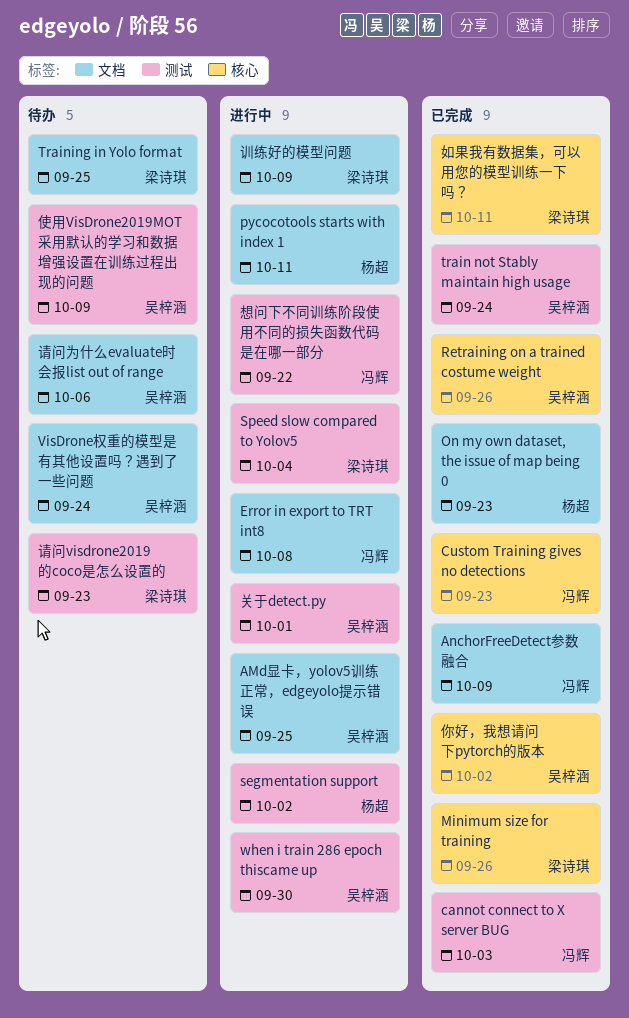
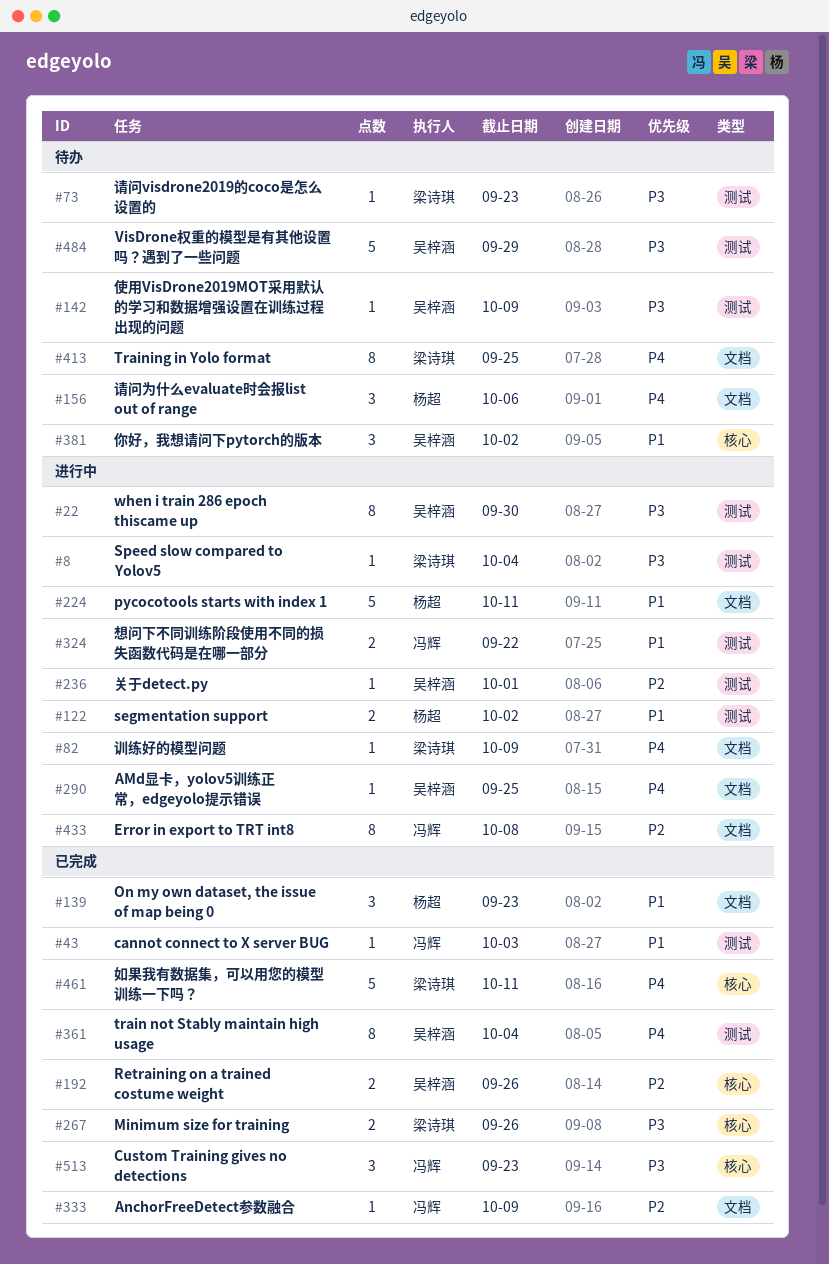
train not Stably maintain high usage, due: Sep 24 -> Oct 4
VisDrone权重的模型是有其他设置吗？遇到了一些问题, label: 文档 -> 测试
VisDrone权重的模型是有其他设置吗？遇到了一些问题, due: Sep 24 -> Sep 29
你好，我想请问下pytorch的版本, status: 已完成 -> 待办
请问为什么evaluate时会报list out of range, owner: 吴梓涵 -> 杨超

